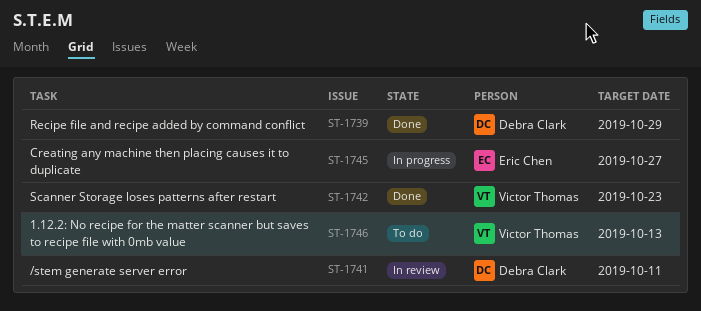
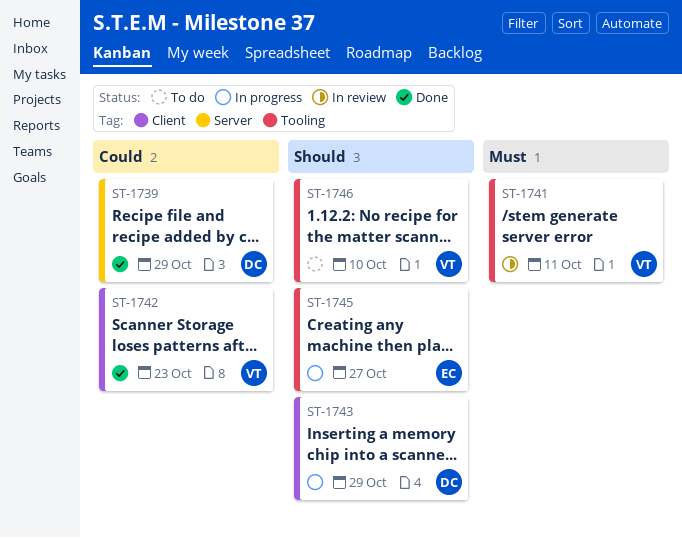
ST-1741, owner: Debra Clark -> Victor Thomas
ST-1743: none -> present
ST-1746, due: Oct 13 -> Oct 10

